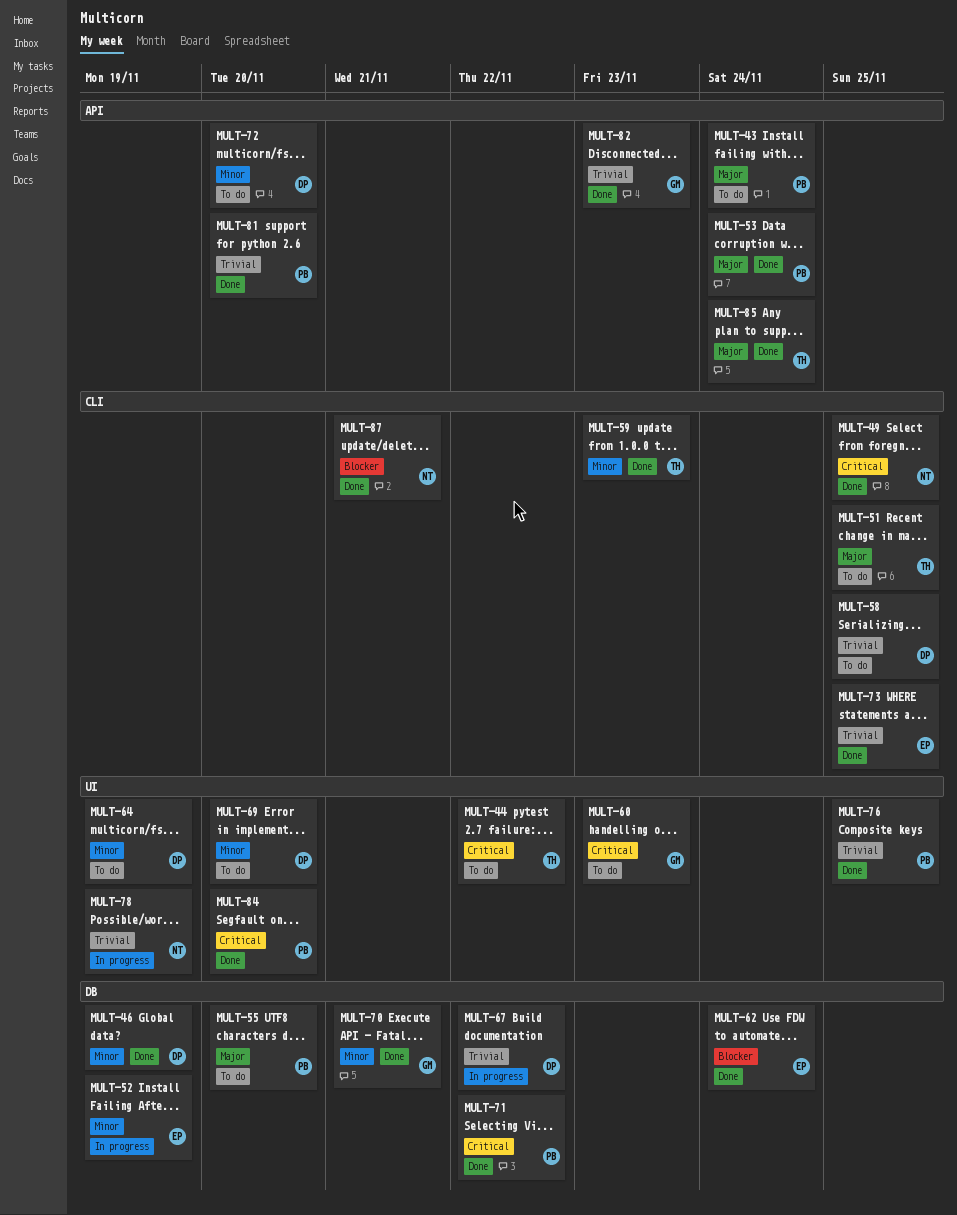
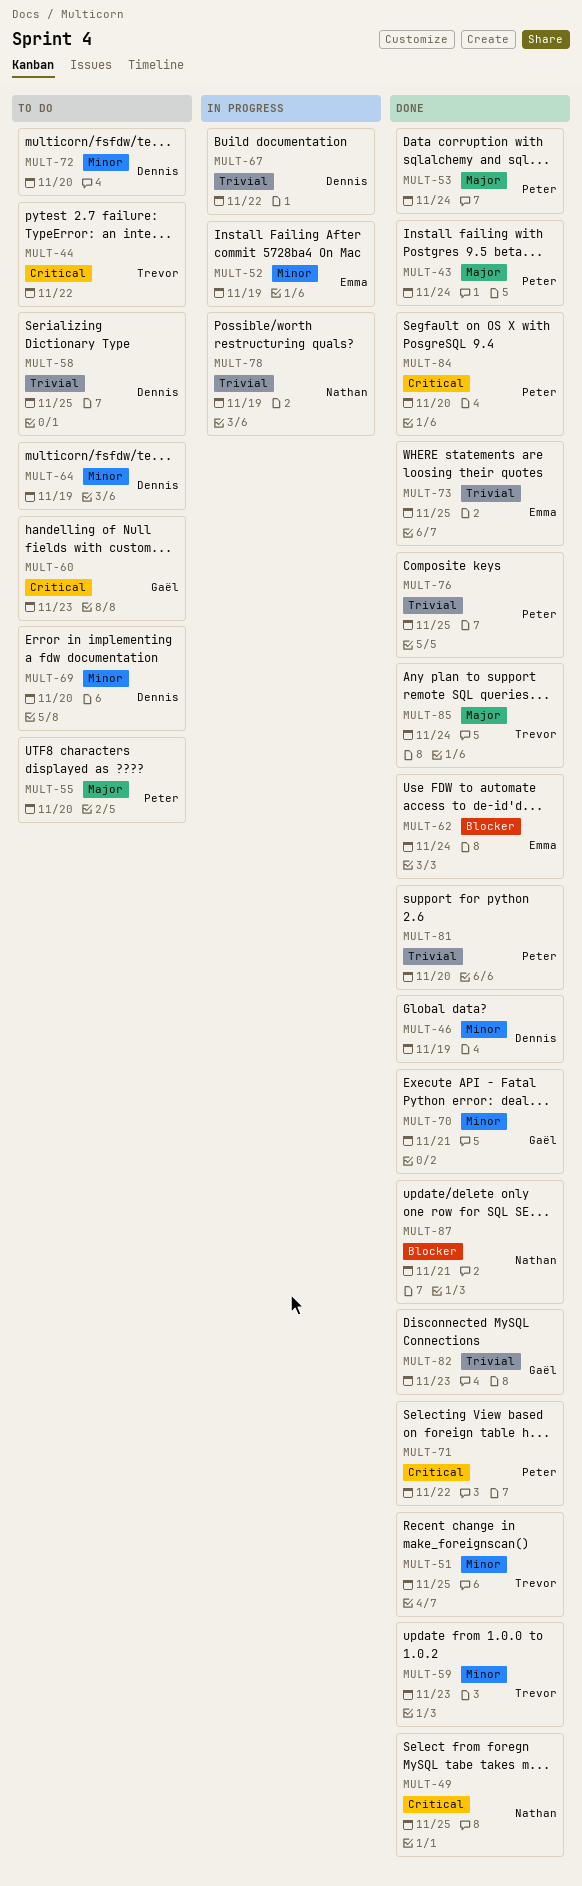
MULT-43, status: To do -> Done
MULT-51, status: To do -> Done
MULT-51, priority: Major -> Minor

